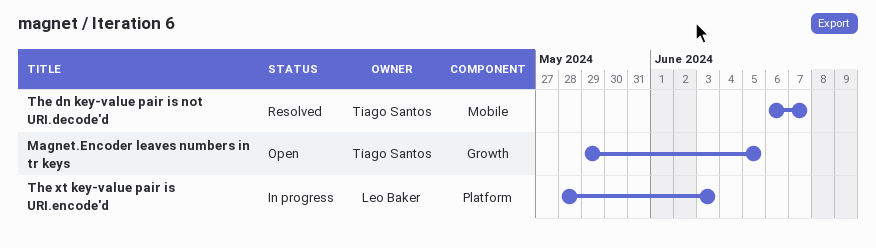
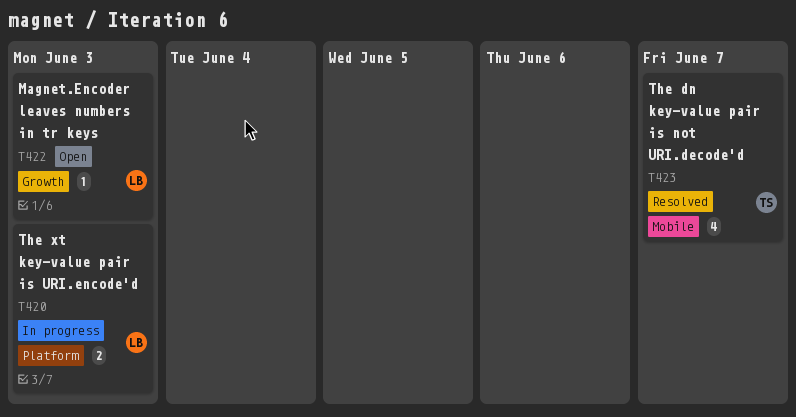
Magnet.Encoder leaves numbers in tr keys, owner: Tiago Santos -> Leo Baker
Magnet.Encoder leaves numbers in tr keys, due: Jun 5 -> Jun 3

